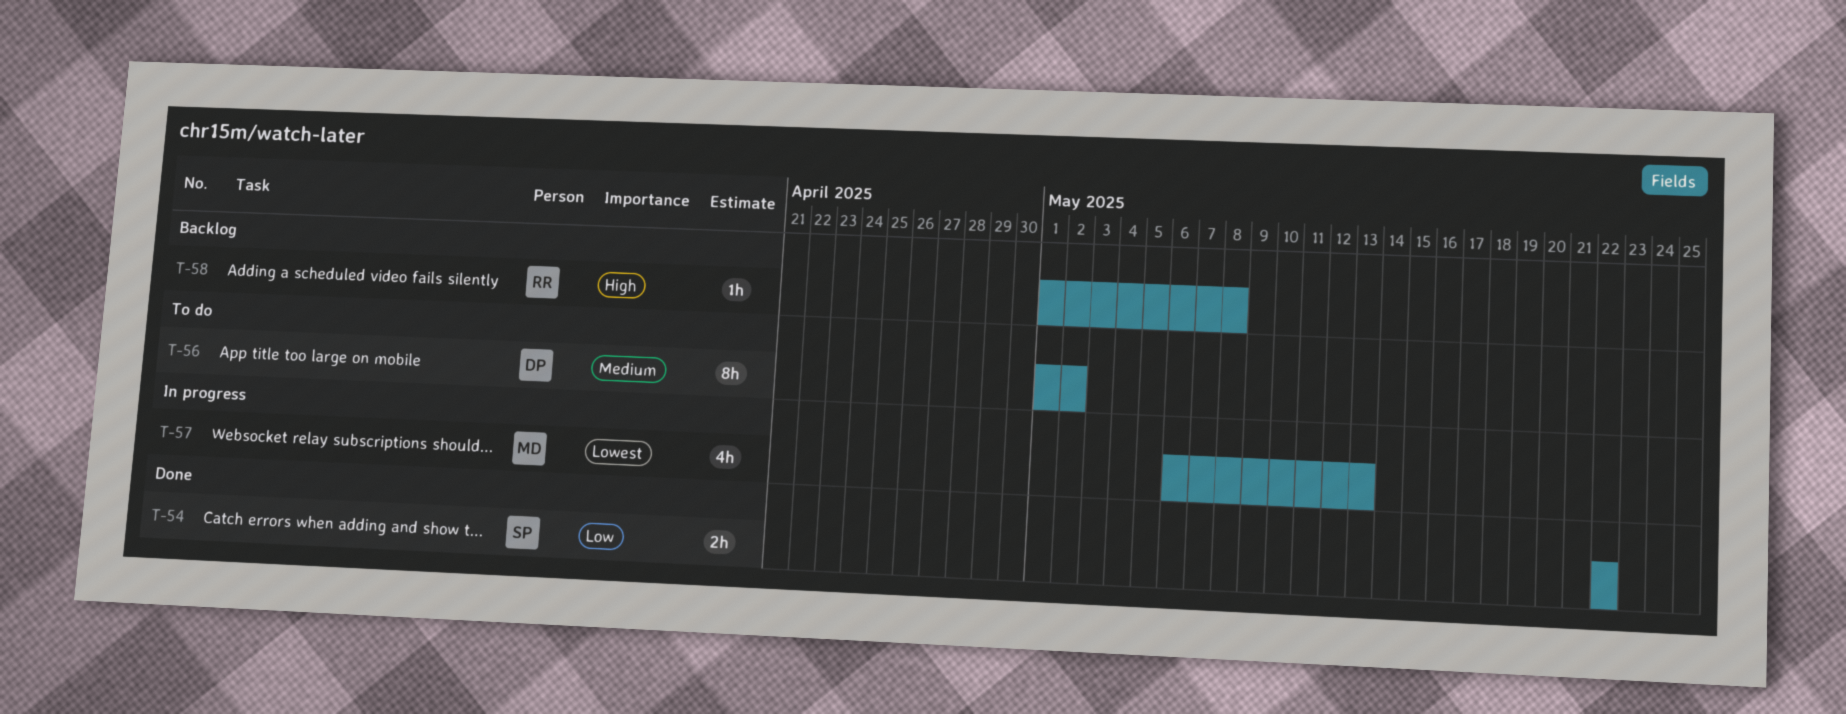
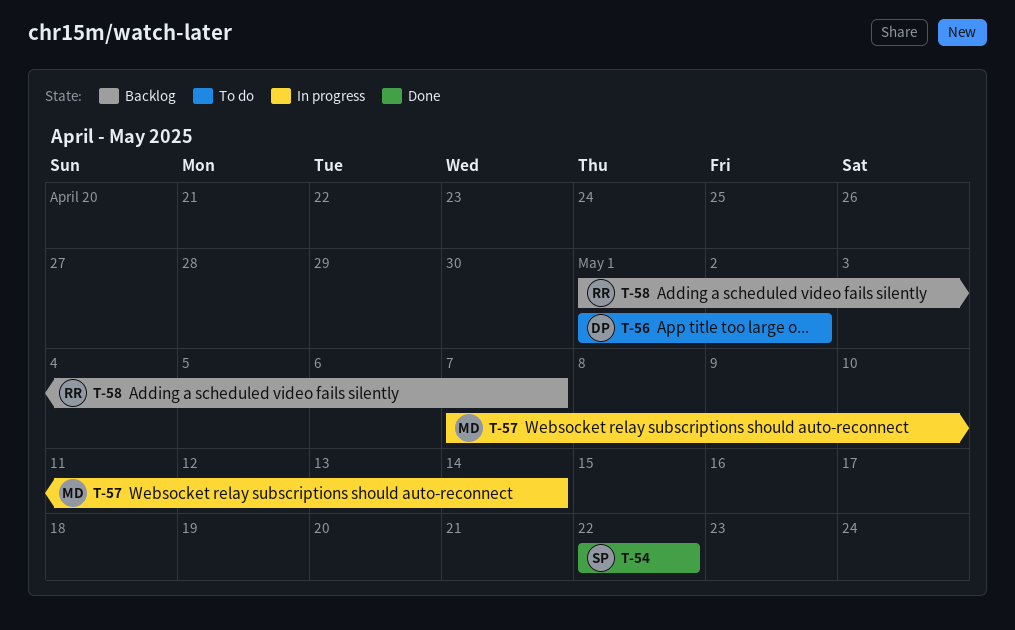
T-57, start: May 6 -> May 7
T-57, due: May 13 -> May 14
T-58, due: May 8 -> May 7

